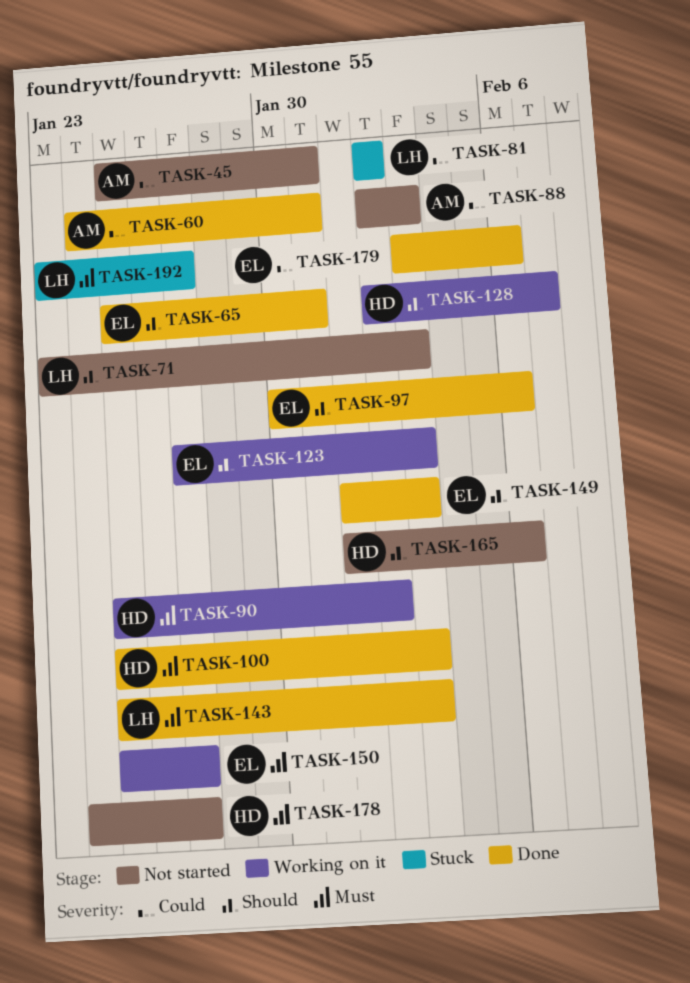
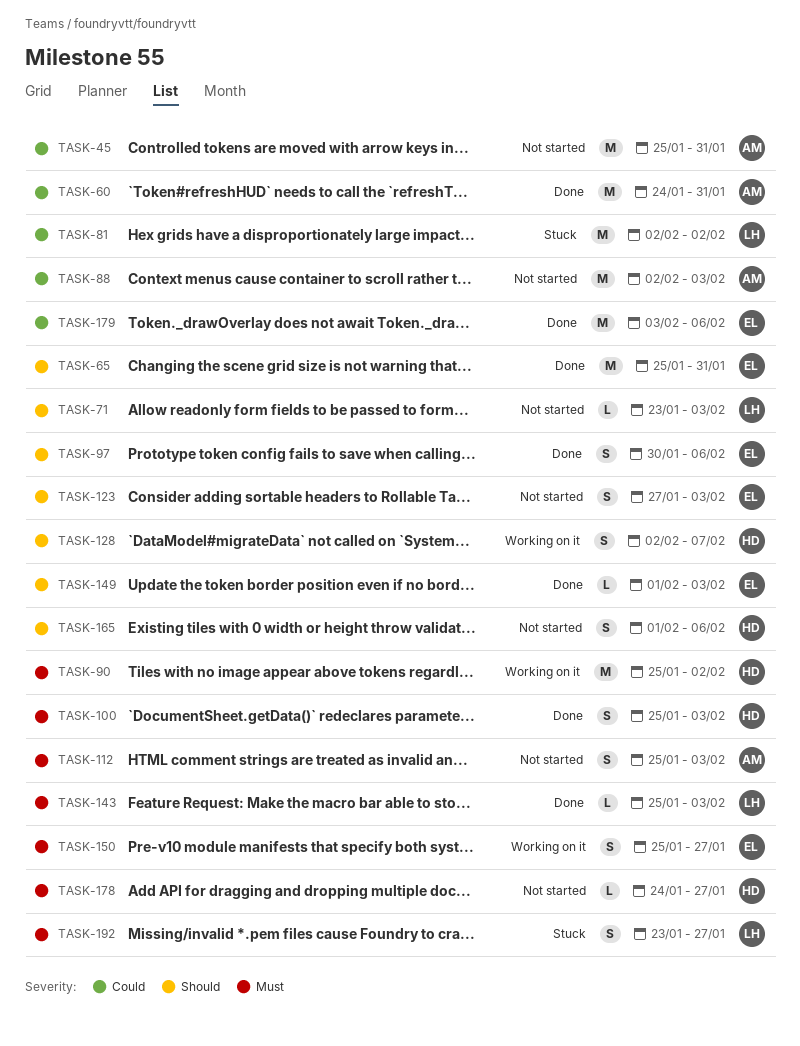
TASK-112: none -> present
TASK-123, status: Working on it -> Not started

